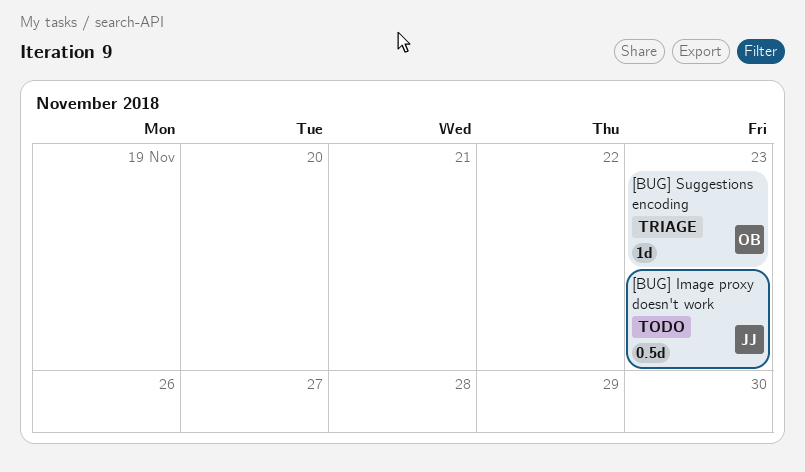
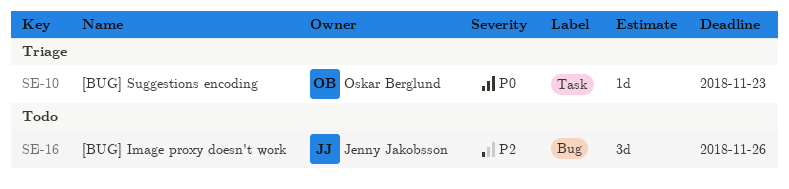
[BUG] Image proxy doesn't work, estimate: 0.5d -> 3d
[BUG] Image proxy doesn't work, due: Nov 23 -> Nov 26

